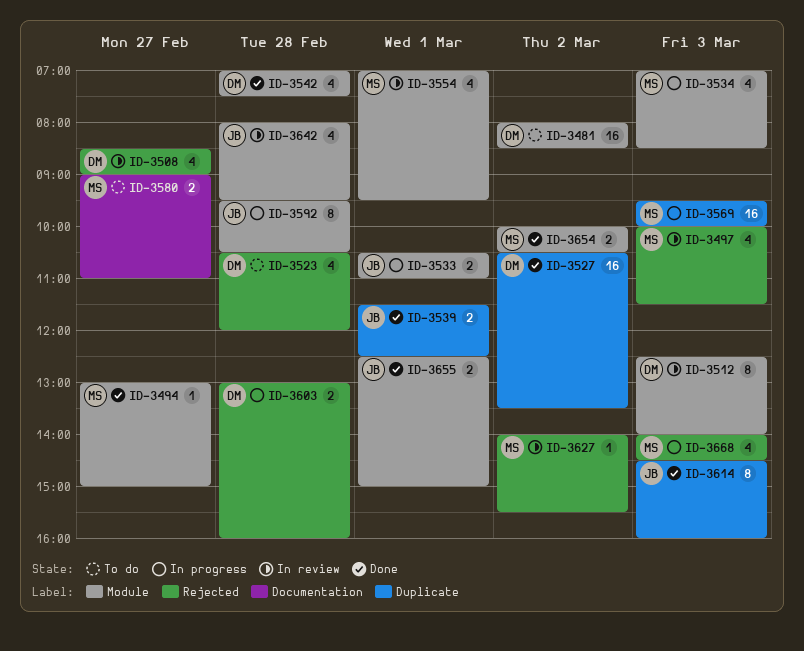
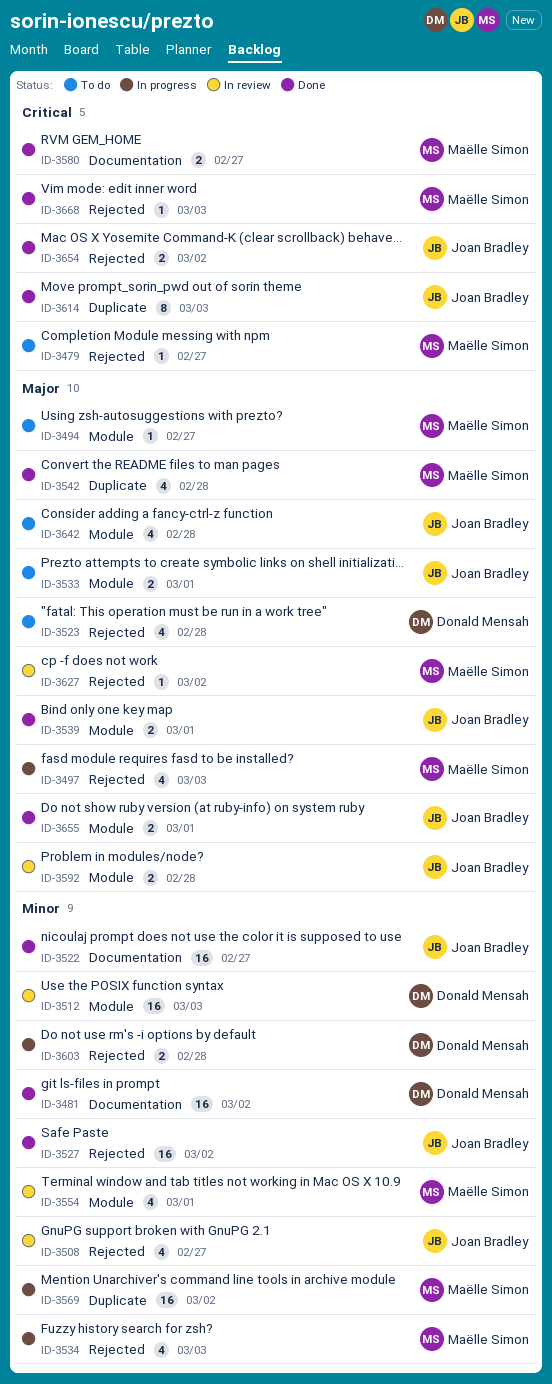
ID-3479: none -> present
ID-3481, status: To do -> Done
ID-3481, label: Module -> Documentation
ID-3494, status: Done -> To do
ID-3497, status: In review -> In progress
ID-3508, owner: Donald Mensah -> Joan Bradley
ID-3512, estimate: 8 -> 16
ID-3522: none -> present
ID-3527, owner: Donald Mensah -> Joan Bradley
ID-3527, label: Duplicate -> Rejected
ID-3533, status: In progress -> To do
ID-3534, label: Module -> Rejected
ID-3539, label: Duplicate -> Module
ID-3542, owner: Donald Mensah -> Maëlle Simon
ID-3542, label: Module -> Duplicate
ID-3569, day: Mar 3 -> Mar 2
ID-3580, status: To do -> Done
ID-3592, status: In progress -> In review
ID-3592, estimate: 8 -> 2
ID-3642, status: In review -> To do
ID-3654, owner: Maëlle Simon -> Joan Bradley
ID-3654, label: Module -> Rejected
ID-3668, status: In progress -> Done
ID-3668, estimate: 4 -> 1

